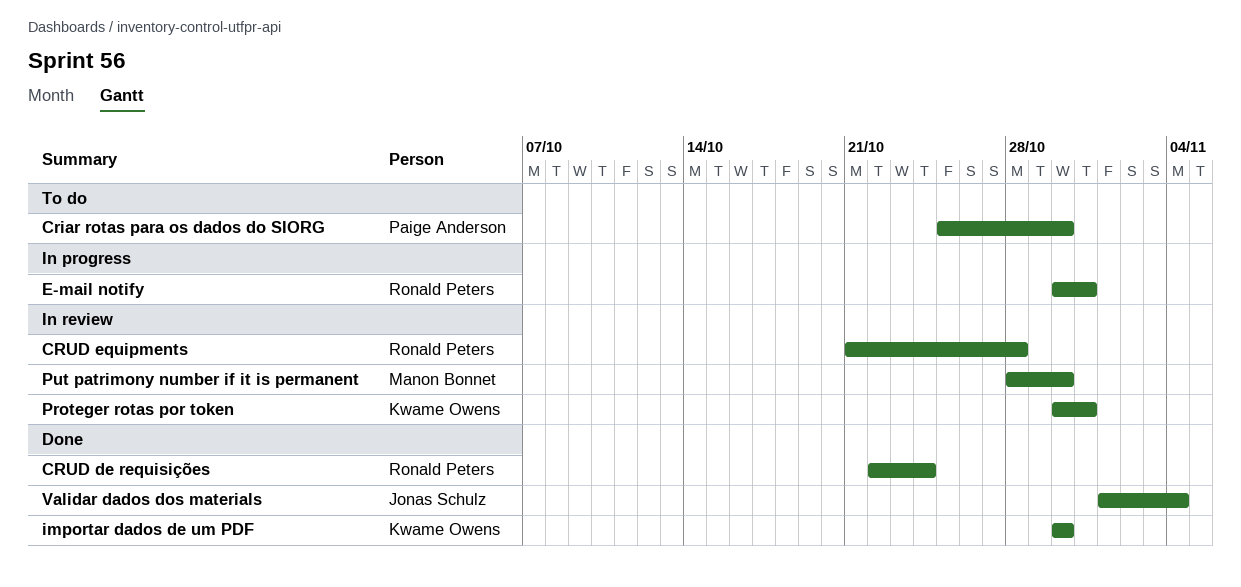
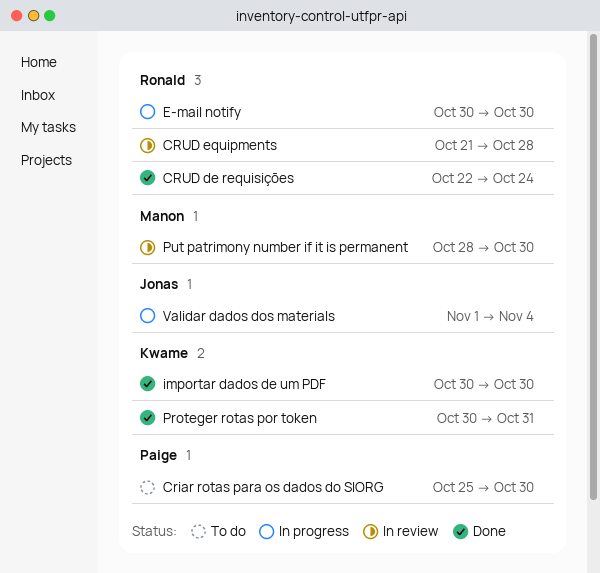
E-mail notify, due: Oct 31 -> Oct 30
Proteger rotas por token, status: In review -> Done
Validar dados dos materials, status: Done -> In progress

